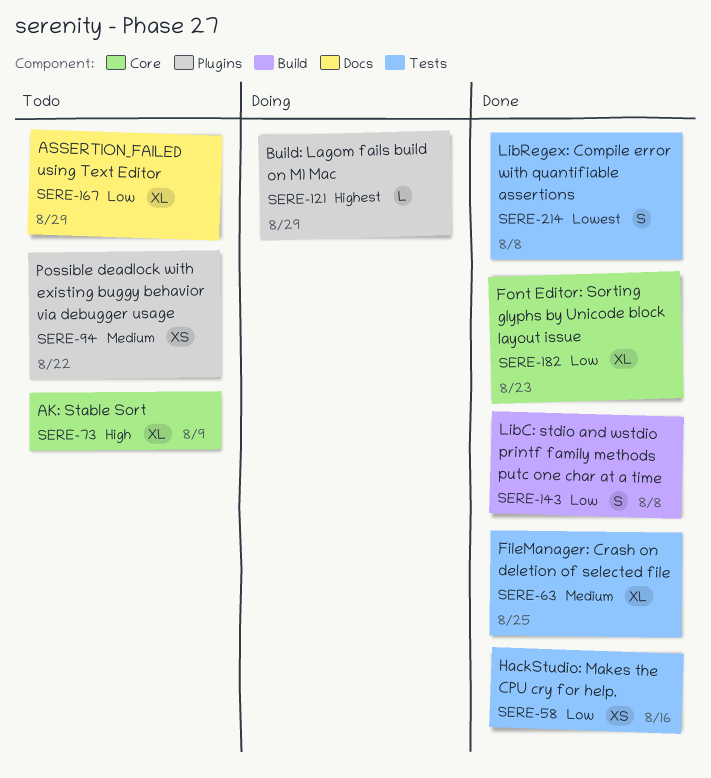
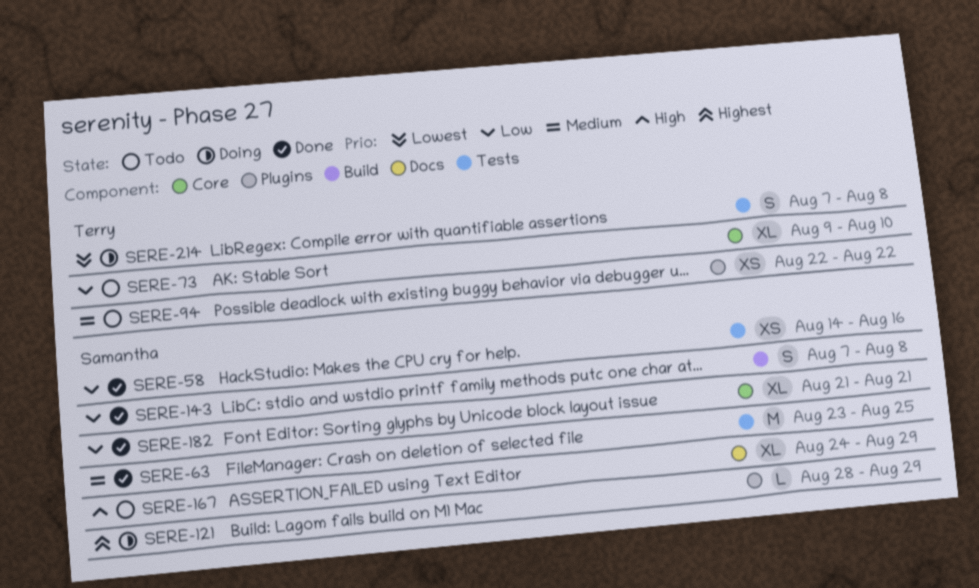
SERE-63, estimate: XL -> M
SERE-73, priority: High -> Low
SERE-73, due: Aug 9 -> Aug 10
SERE-167, priority: Low -> High
SERE-182, due: Aug 23 -> Aug 21
SERE-214, status: Done -> Doing

